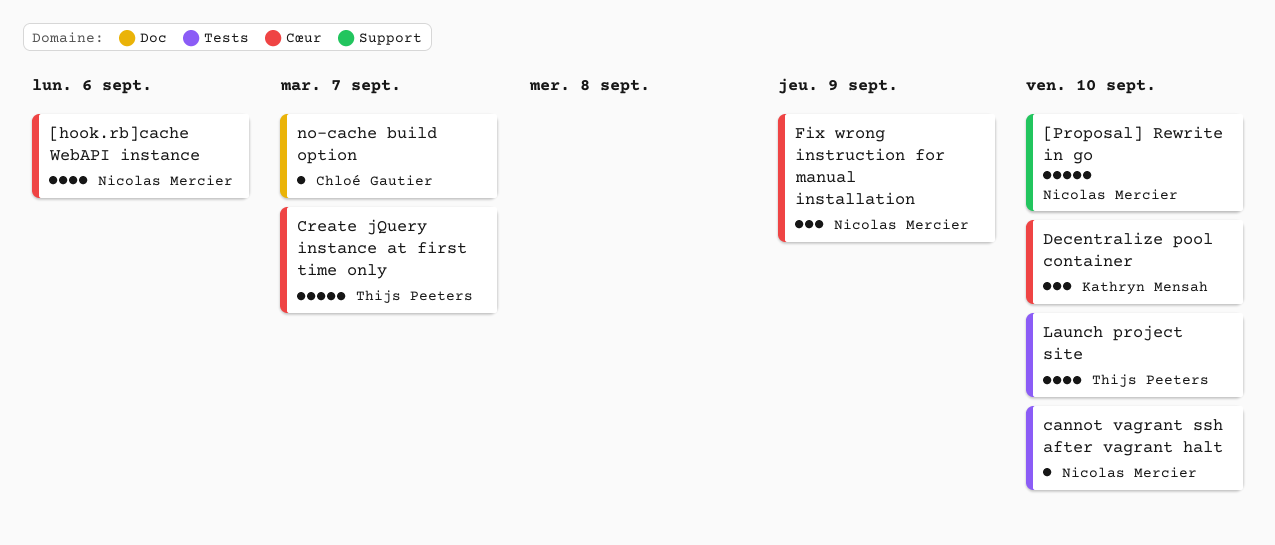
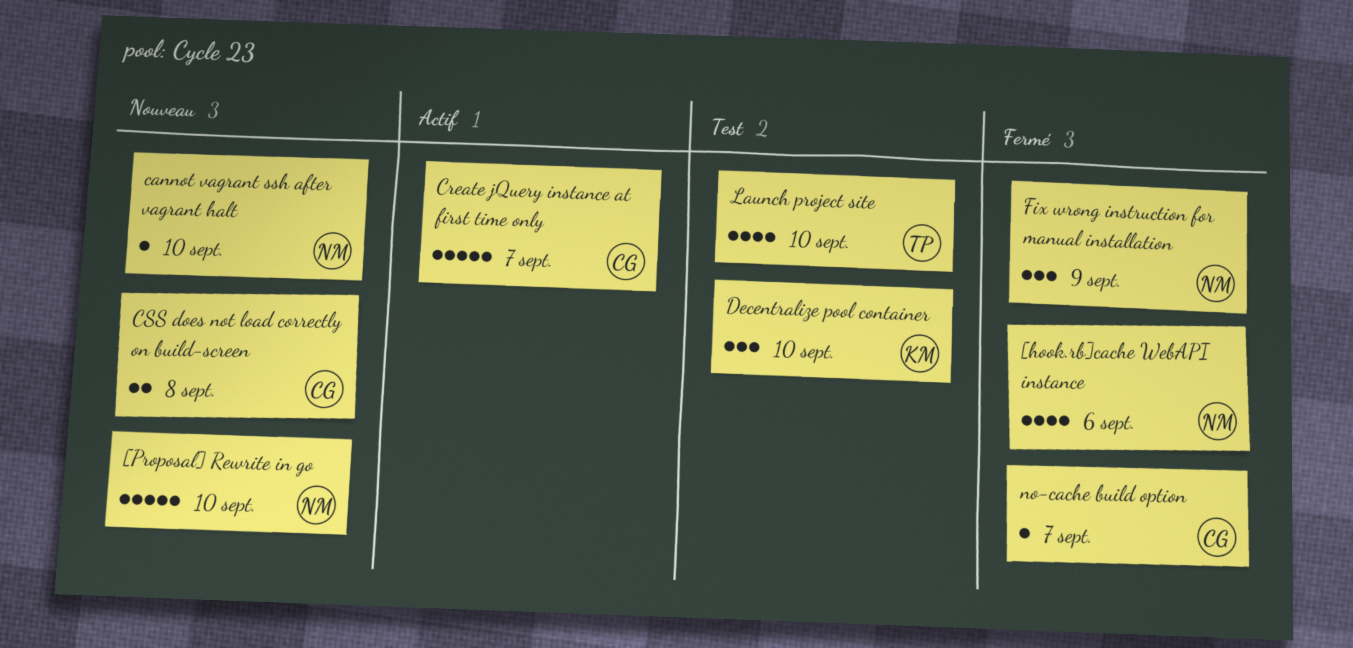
Create jQuery instance at first time only, owner: Thijs Peeters -> Chloé Gautier
CSS does not load correctly on build-screen: none -> present

